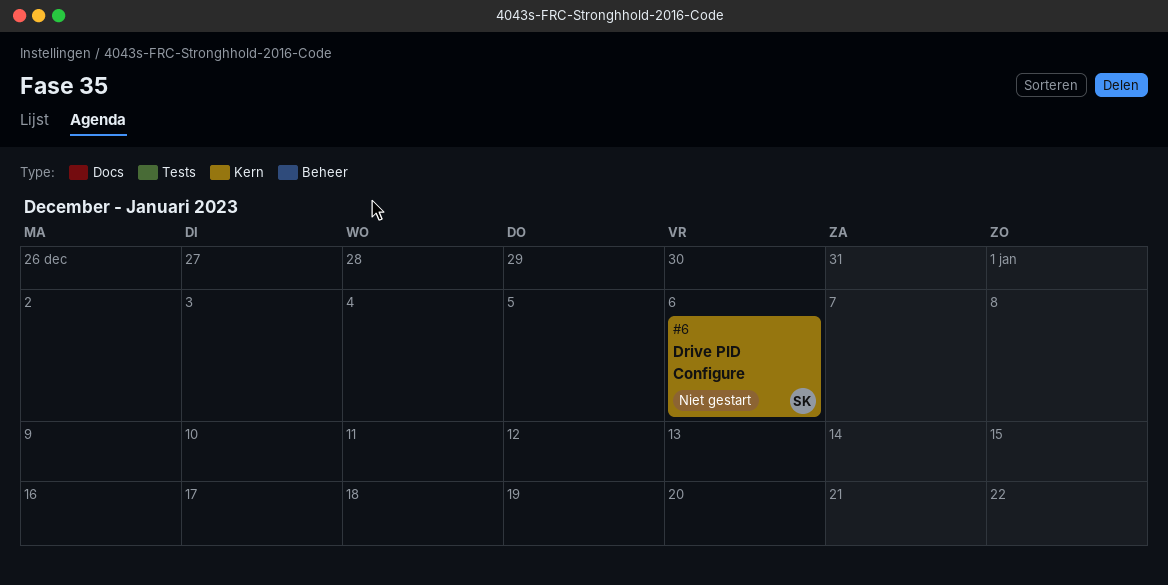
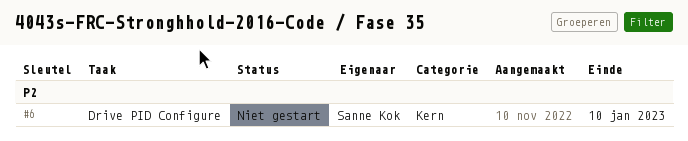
#6, due: Jan 6 -> Jan 10

